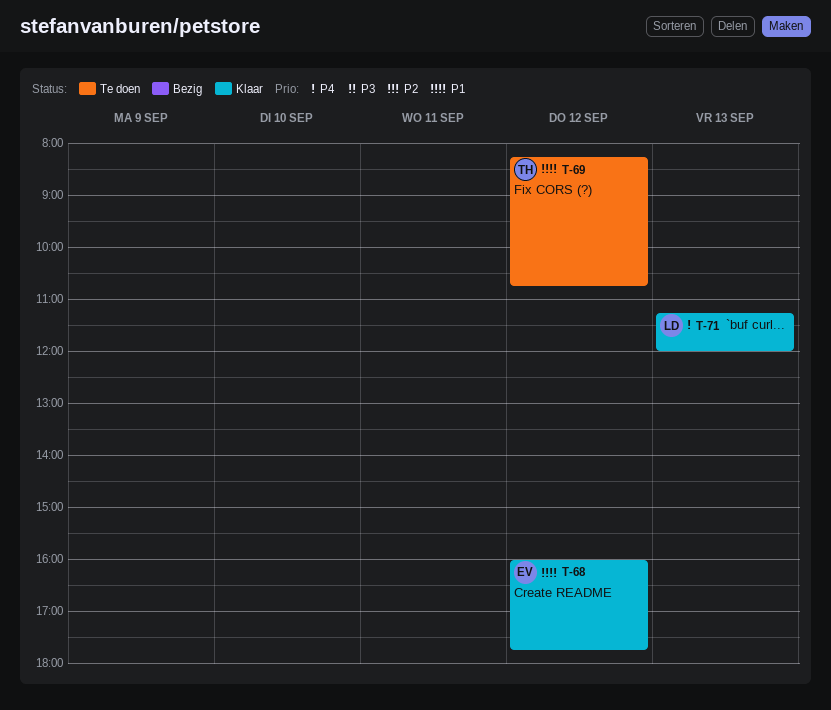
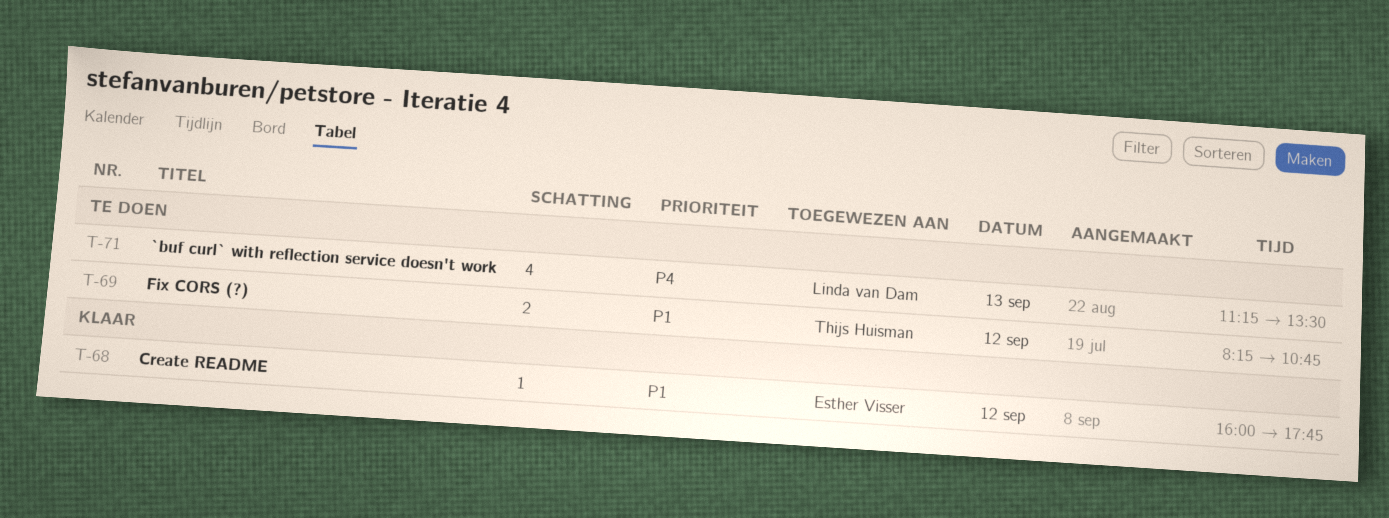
T-71, status: Klaar -> Te doen
T-71, ends: 12:00 -> 13:30

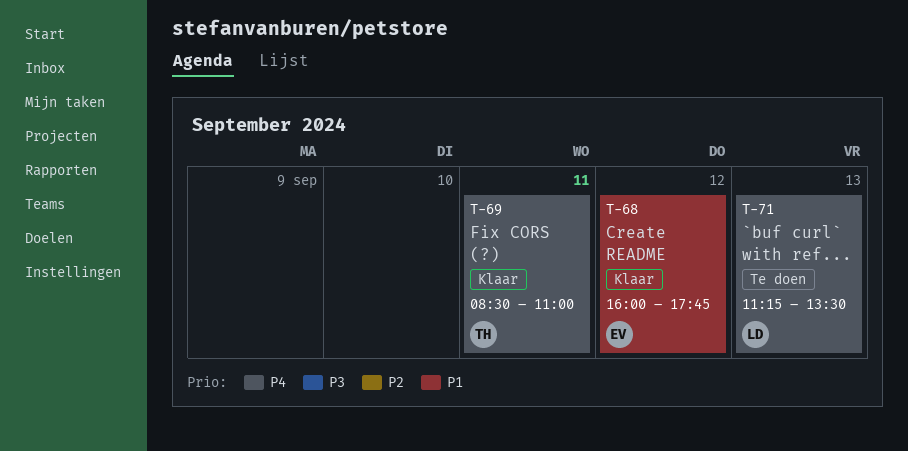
T-69, status: Te doen -> Klaar
T-69, priority: P1 -> P4
T-69, day: Sep 12 -> Sep 11
T-69, begins: 08:15 -> 08:30
T-69, ends: 10:45 -> 11:00

